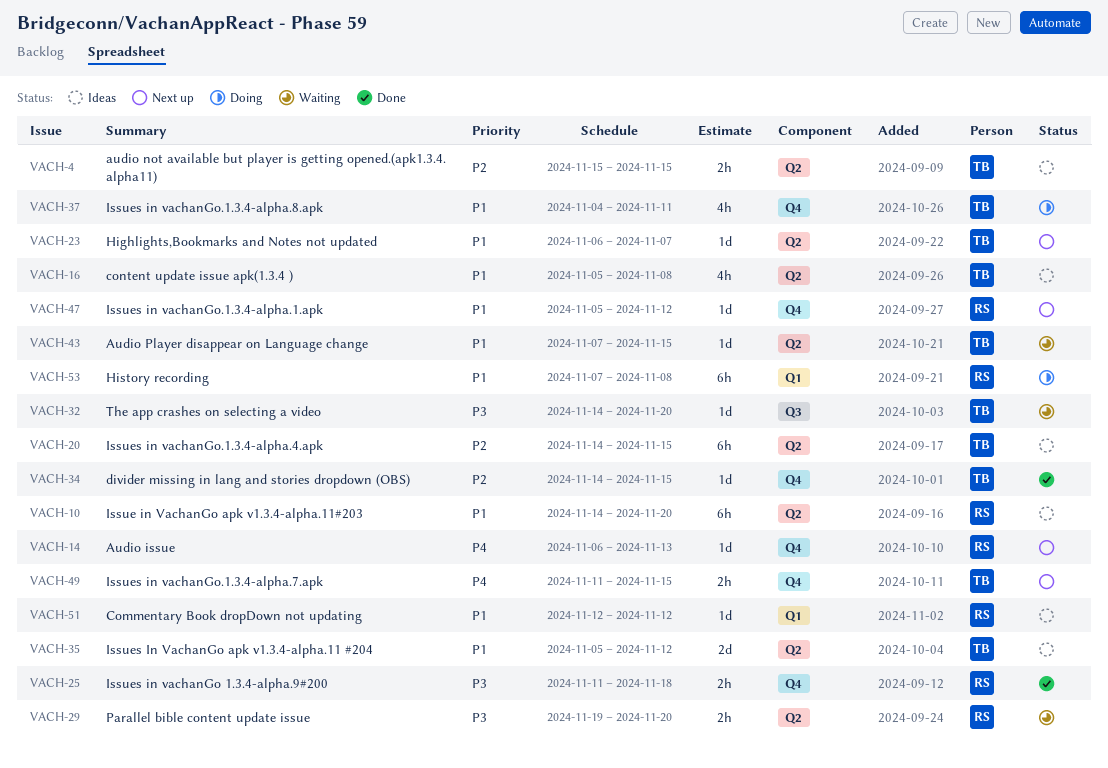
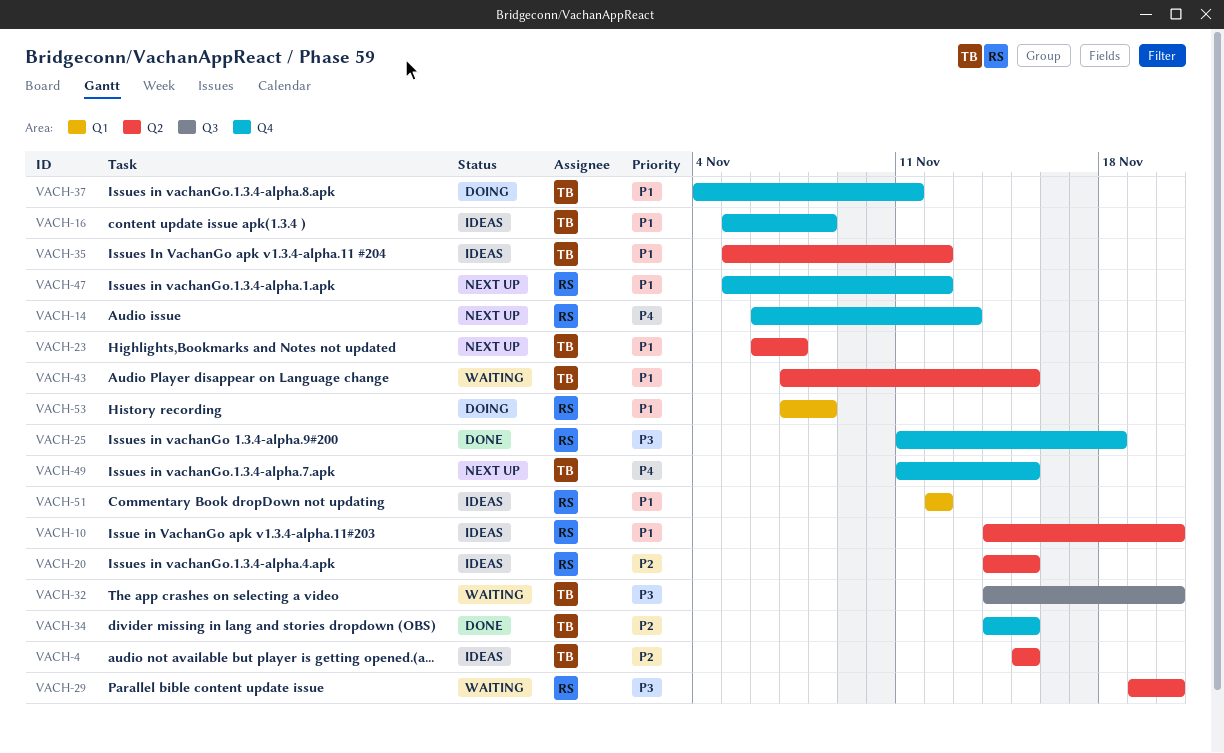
VACH-16, label: Q2 -> Q4
VACH-20, owner: TB -> RS

